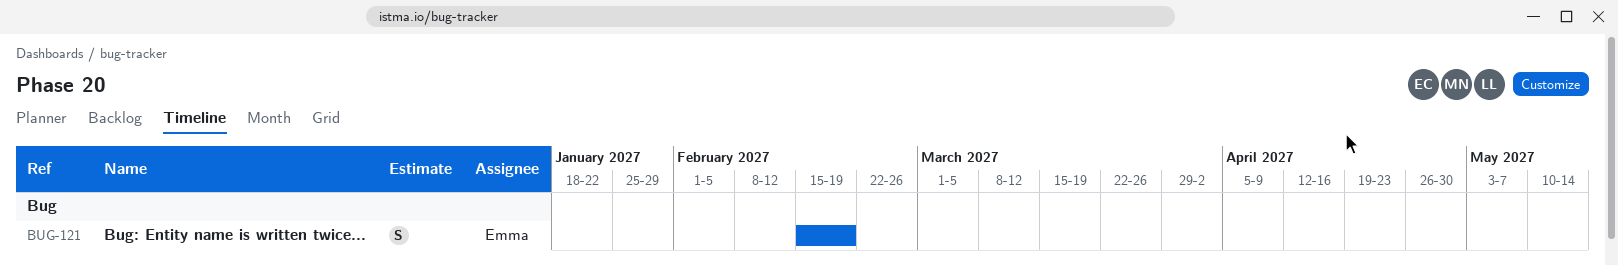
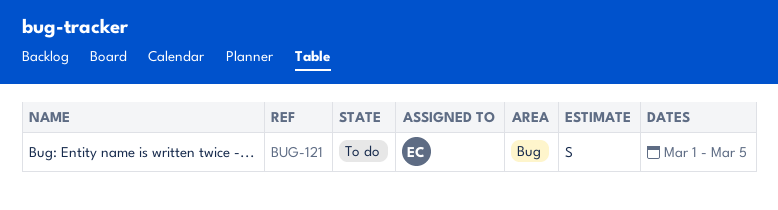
BUG-121, start: Feb 15 -> Mar 1
BUG-121, due: Feb 19 -> Mar 5

